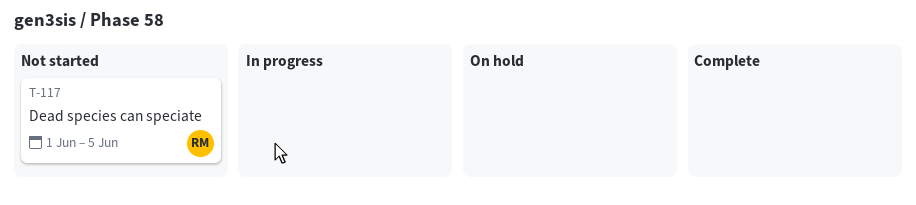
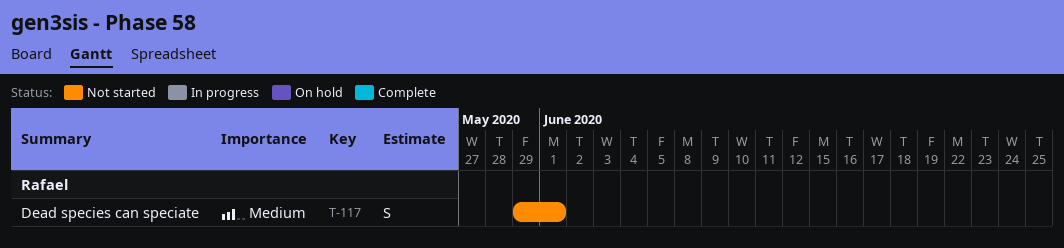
T-117, start: Jun 1 -> May 29
T-117, due: Jun 5 -> Jun 1

